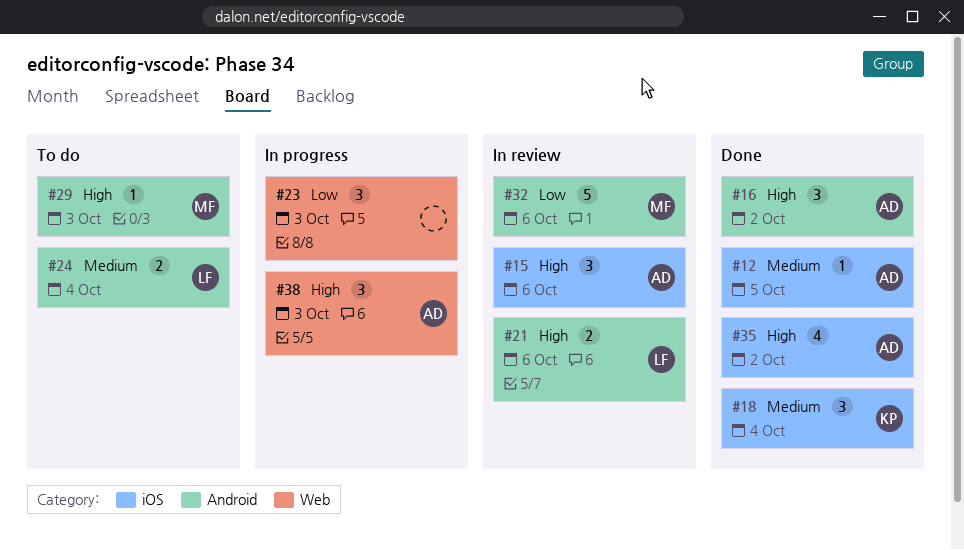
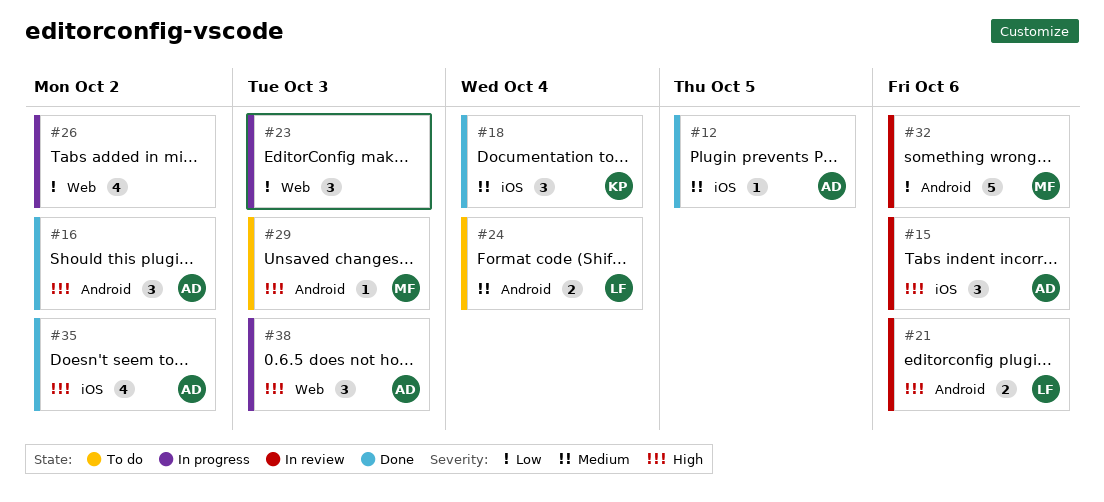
#26: none -> present

